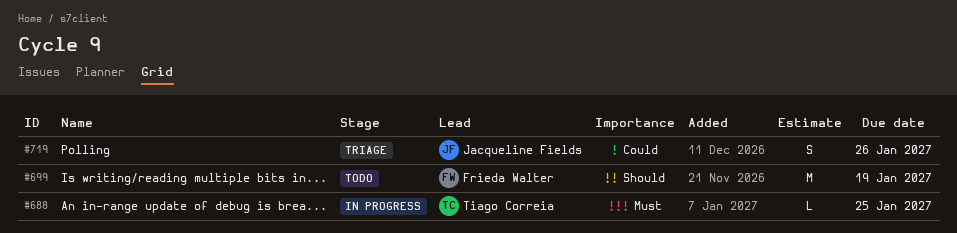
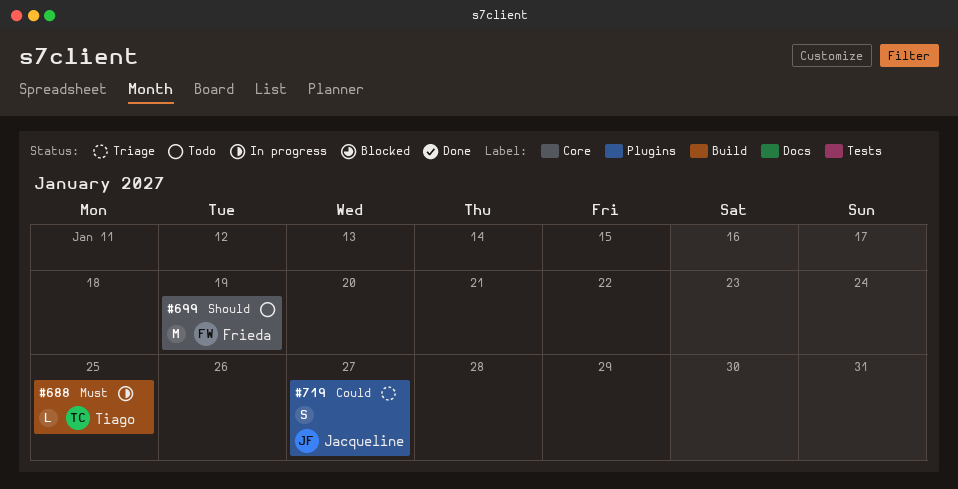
#719, due: Jan 26 -> Jan 27

